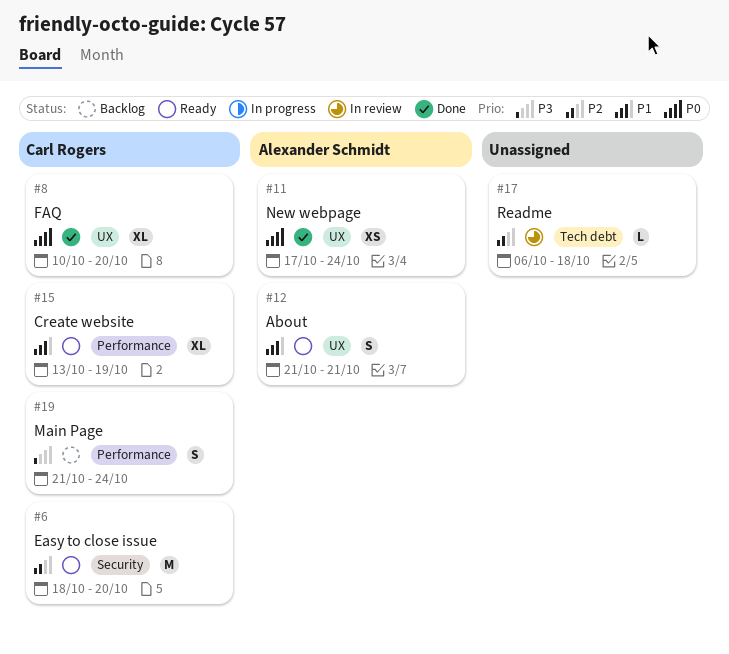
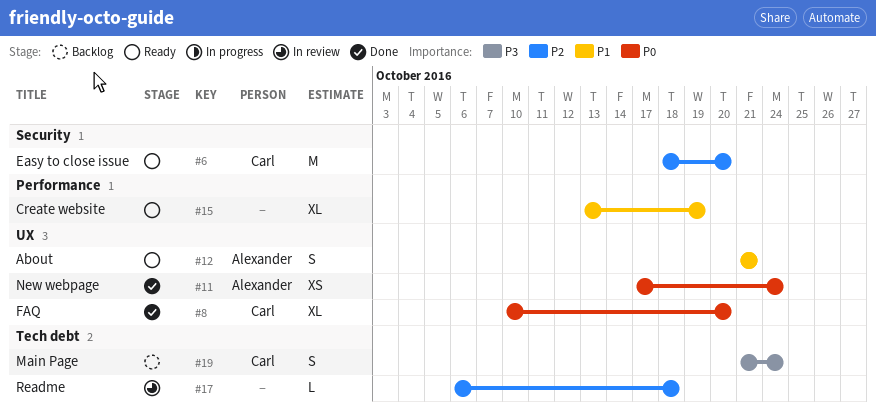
#15, owner: Carl Rogers -> none
#19, label: Performance -> Tech debt

